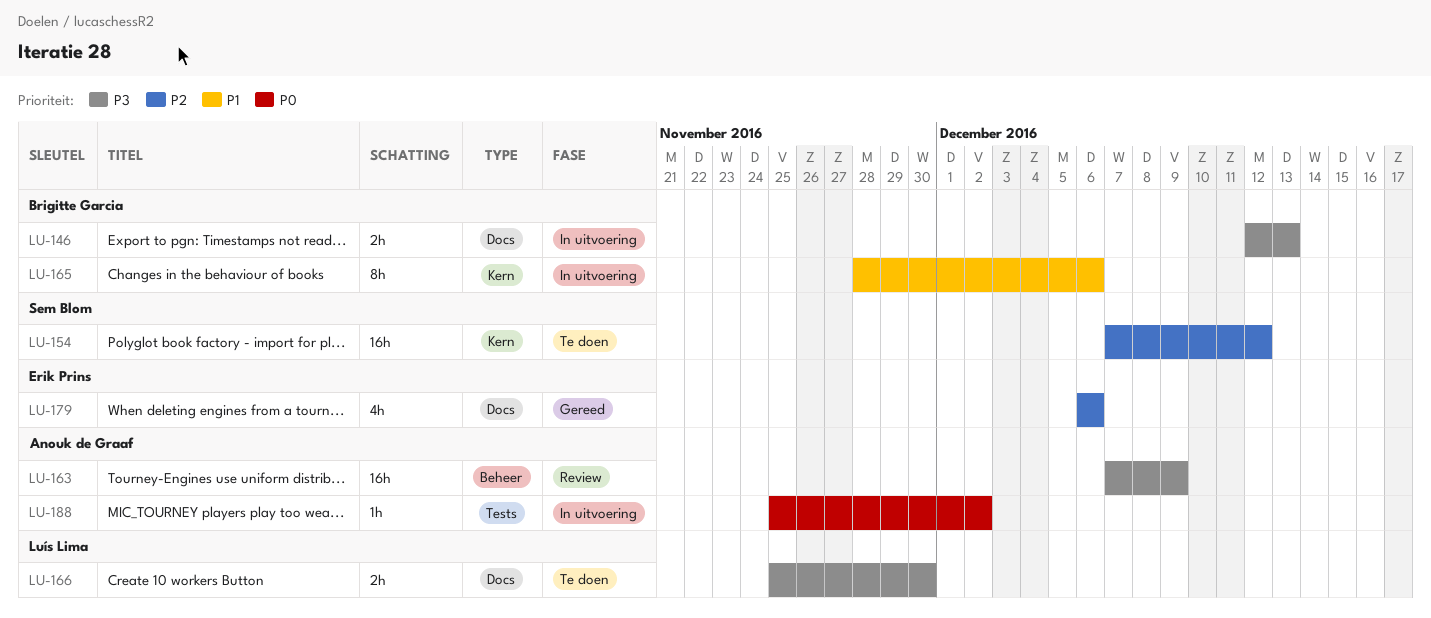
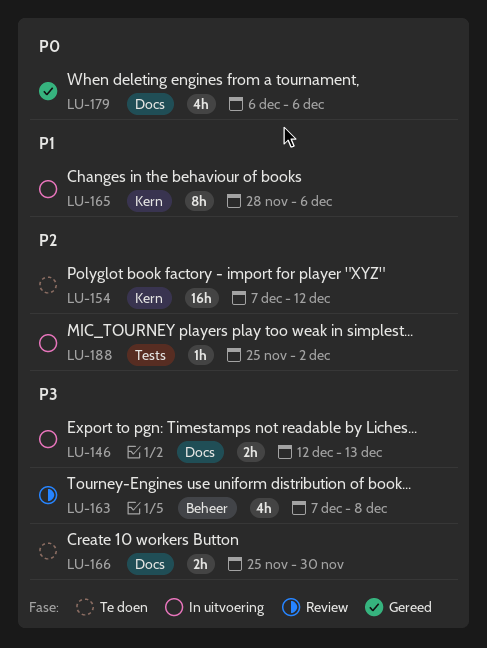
LU-163, estimate: 16h -> 4h
LU-163, due: Dec 9 -> Dec 8
LU-179, priority: P2 -> P0
LU-188, priority: P0 -> P2

